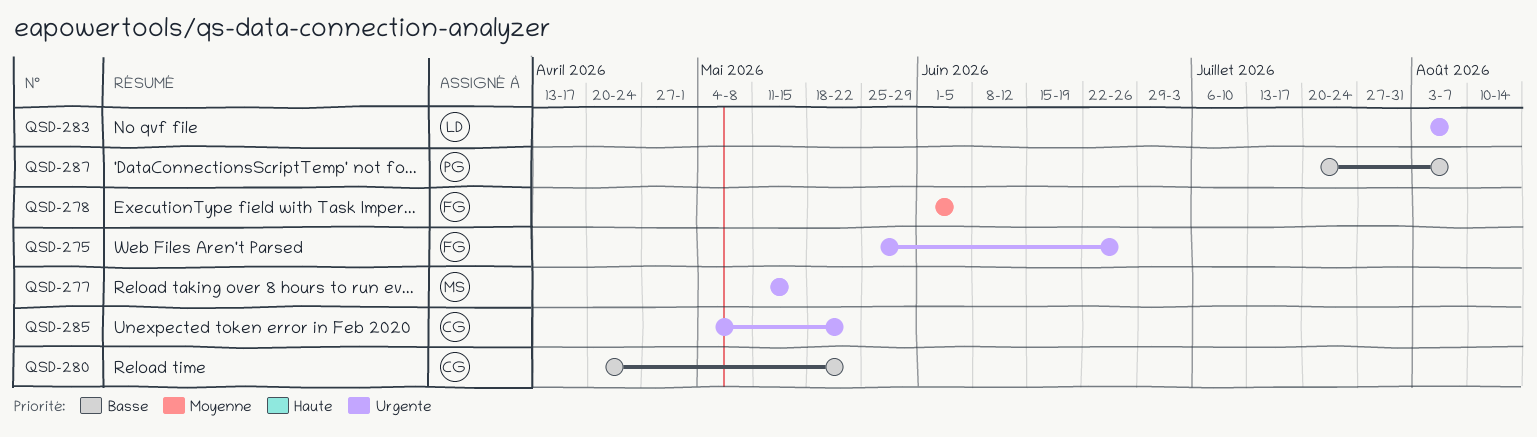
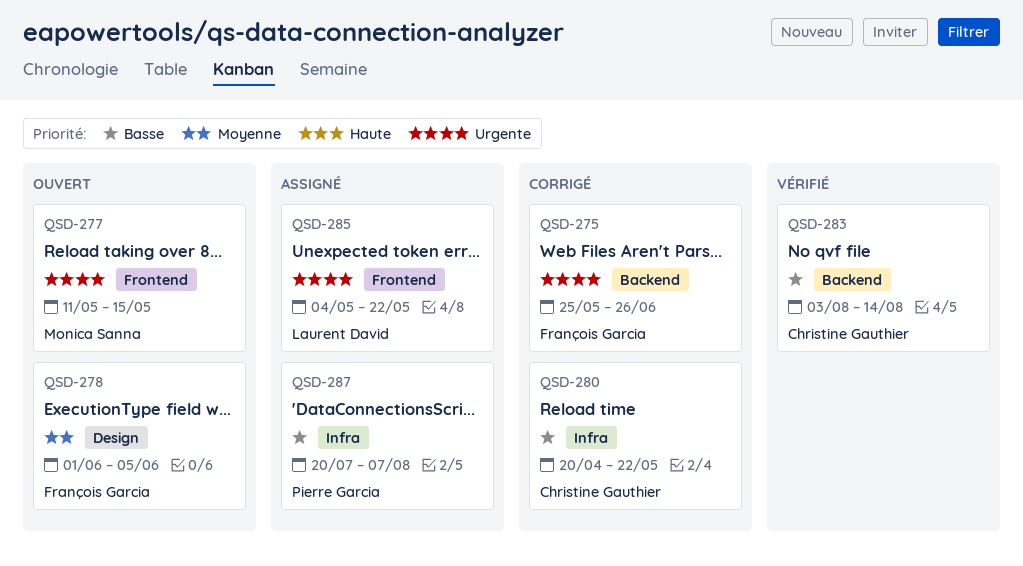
QSD-283, owner: Laurent David -> Christine Gauthier
QSD-283, priority: Urgente -> Basse
QSD-283, due: Aug 7 -> Aug 14
QSD-285, owner: Christine Gauthier -> Laurent David

